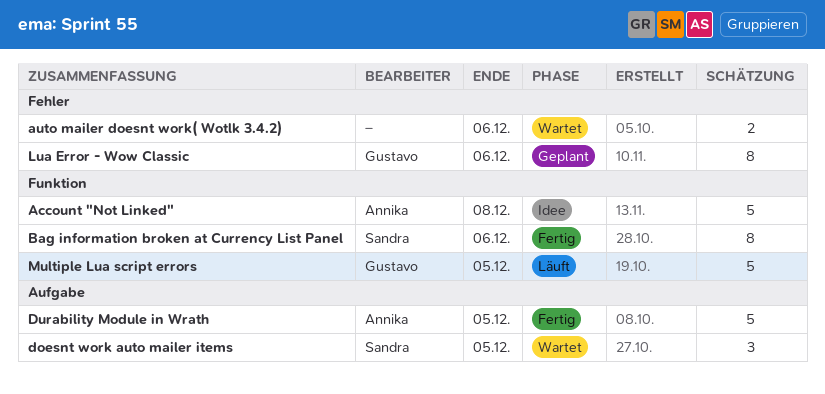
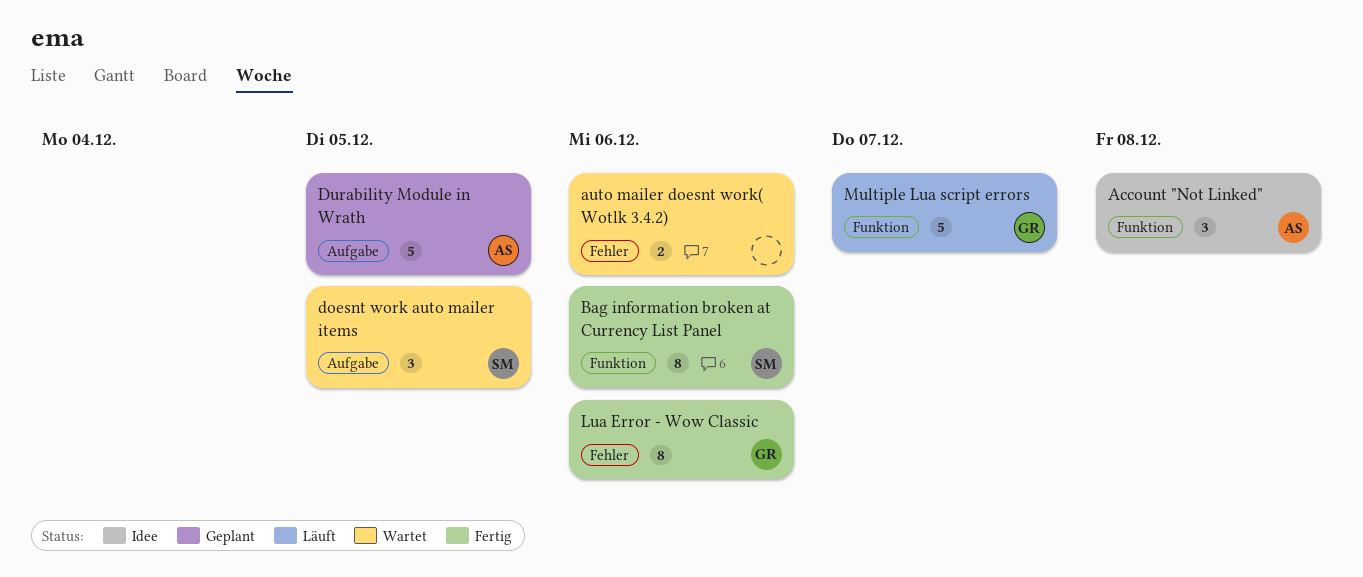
Account "Not Linked", estimate: 5 -> 3
Durability Module in Wrath, status: Fertig -> Geplant
Lua Error - Wow Classic, status: Geplant -> Fertig
Multiple Lua script errors, due: Dec 5 -> Dec 7

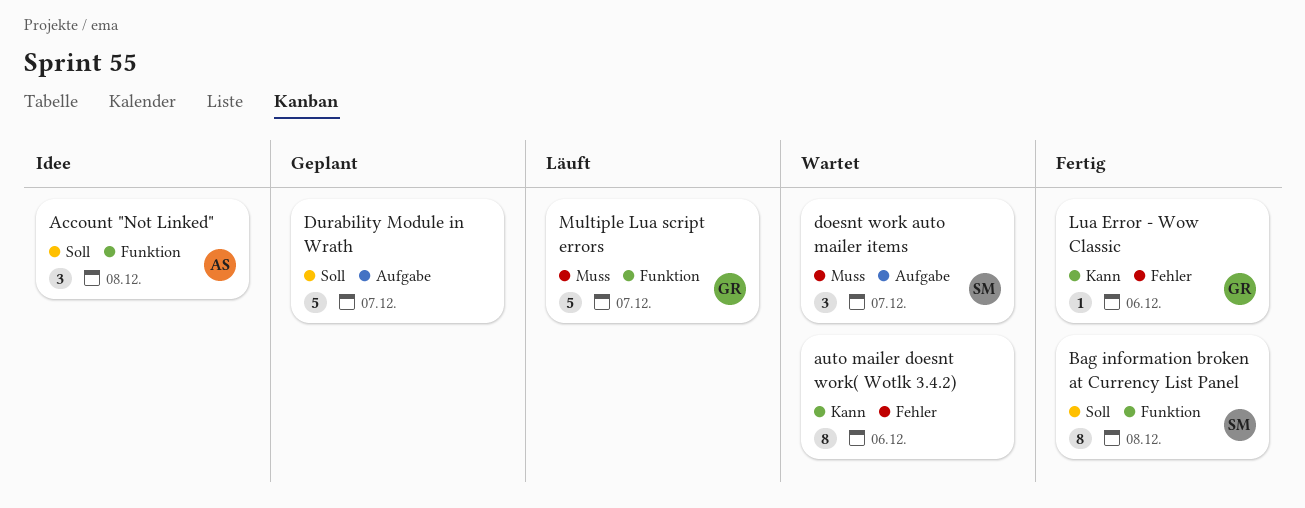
auto mailer doesnt work( Wotlk 3.4.2), estimate: 2 -> 8
Bag information broken at Currency List Panel, due: Dec 6 -> Dec 8
doesnt work auto mailer items, due: Dec 5 -> Dec 7
Durability Module in Wrath, owner: AS -> none
Durability Module in Wrath, due: Dec 5 -> Dec 7
Lua Error - Wow Classic, estimate: 8 -> 1

